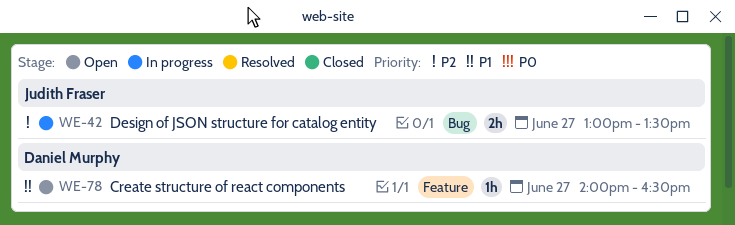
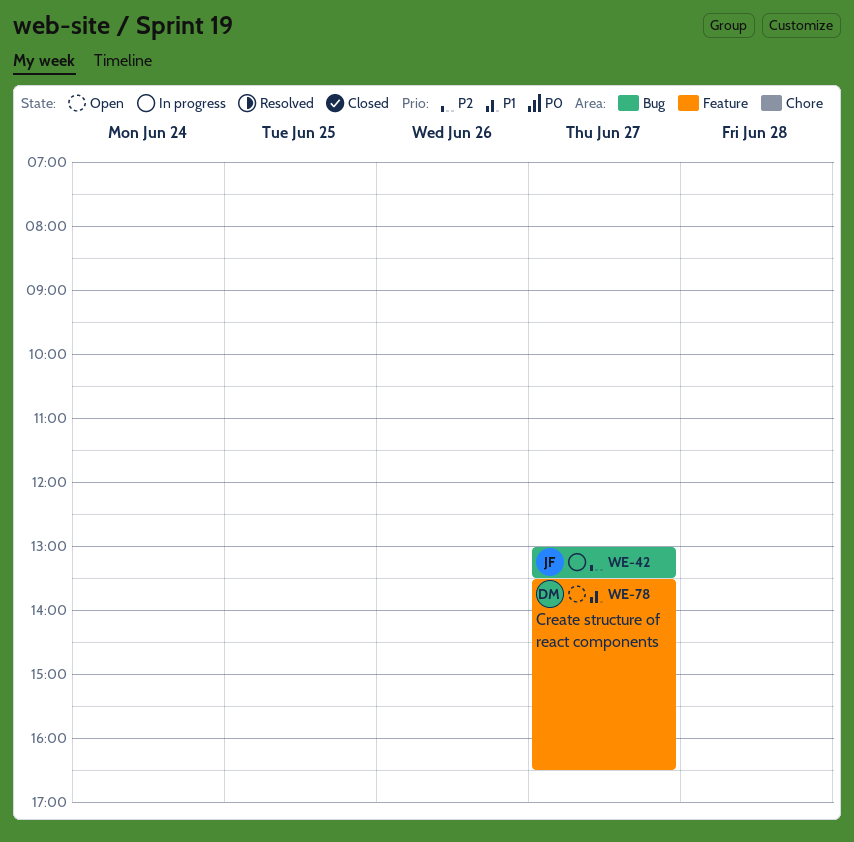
WE-78, begins: 14:00 -> 13:30

